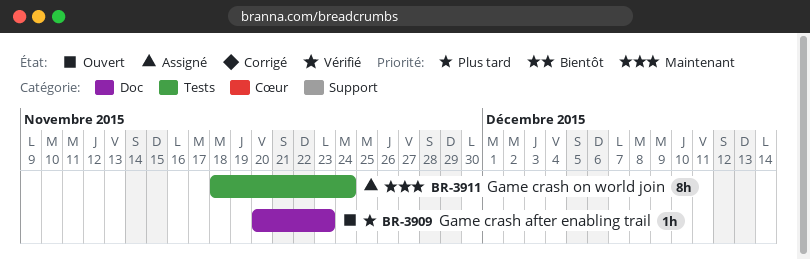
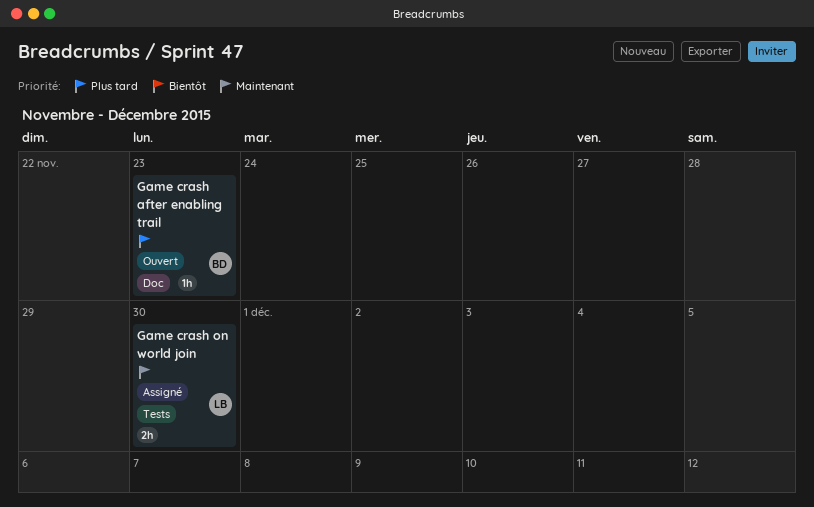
Game crash on world join, estimate: 8h -> 2h
Game crash on world join, due: Nov 24 -> Nov 30

